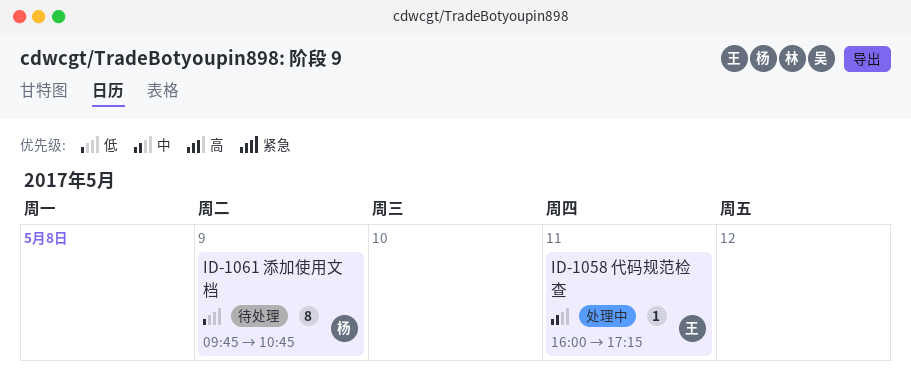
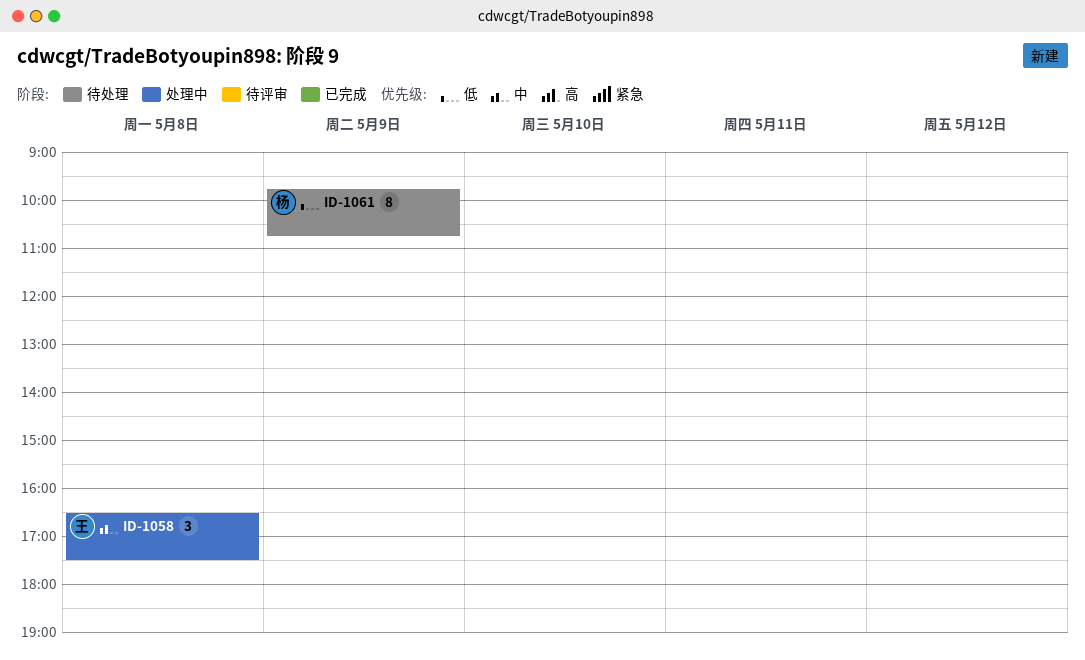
ID-1058, estimate: 1 -> 3
ID-1058, day: May 11 -> May 8
ID-1058, begins: 16:00 -> 16:30
ID-1058, ends: 17:15 -> 17:30

